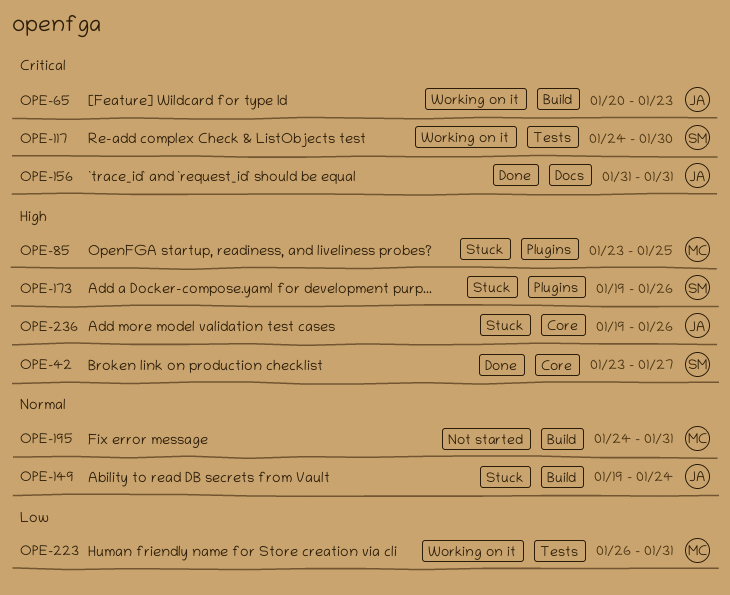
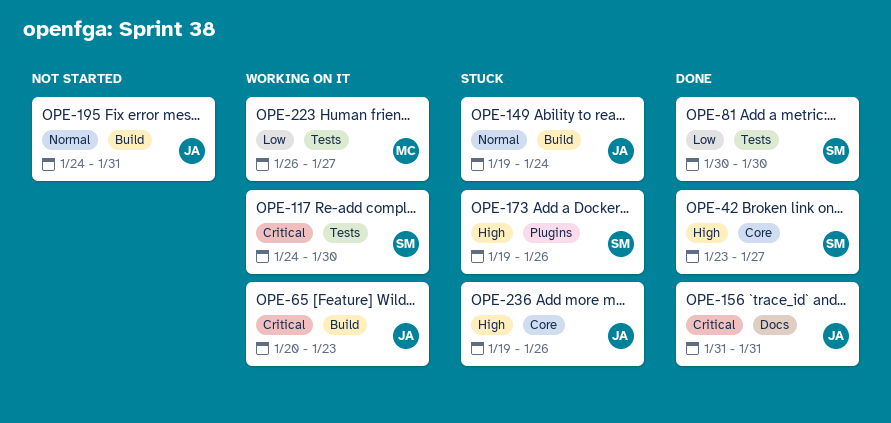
OPE-81: none -> present
OPE-85: present -> none
OPE-195, owner: MC -> JA
OPE-223, due: Jan 31 -> Jan 27

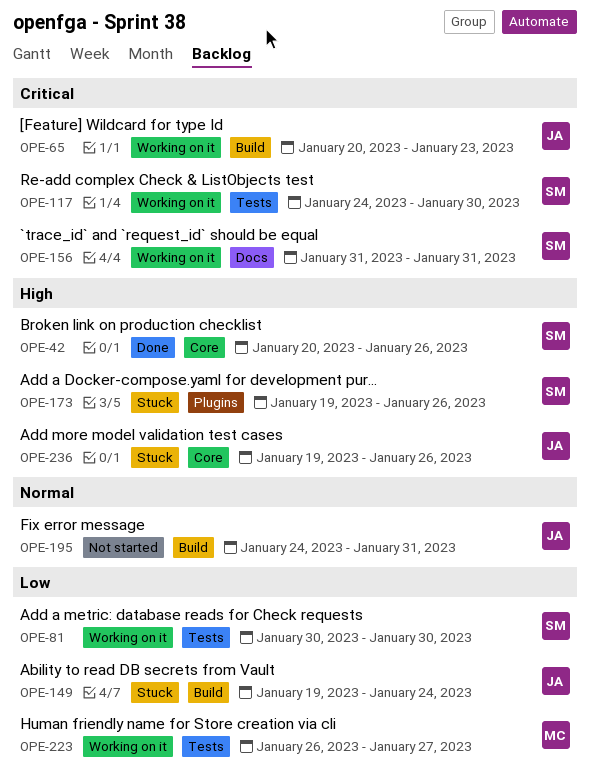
OPE-42, start: Jan 23 -> Jan 20
OPE-42, due: Jan 27 -> Jan 26
OPE-81, status: Done -> Working on it
OPE-149, priority: Normal -> Low
OPE-156, status: Done -> Working on it
OPE-156, owner: JA -> SM

